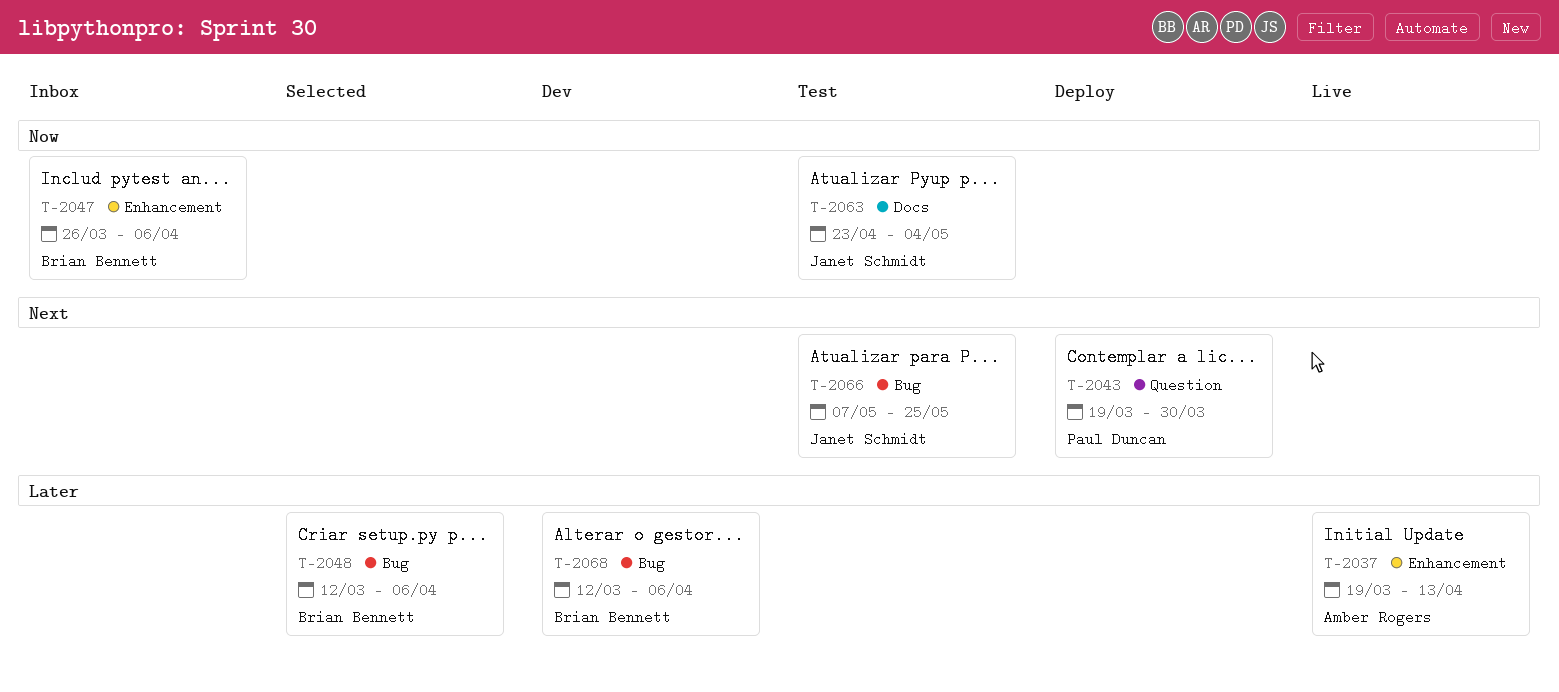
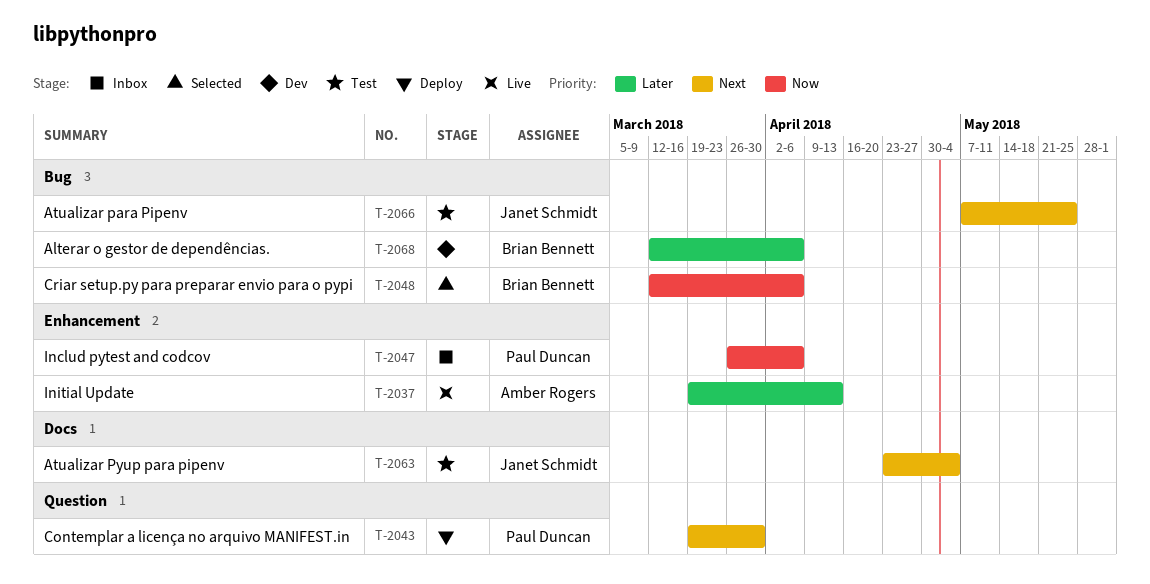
T-2047, owner: Brian Bennett -> Paul Duncan
T-2048, priority: Later -> Now
T-2063, priority: Now -> Next

